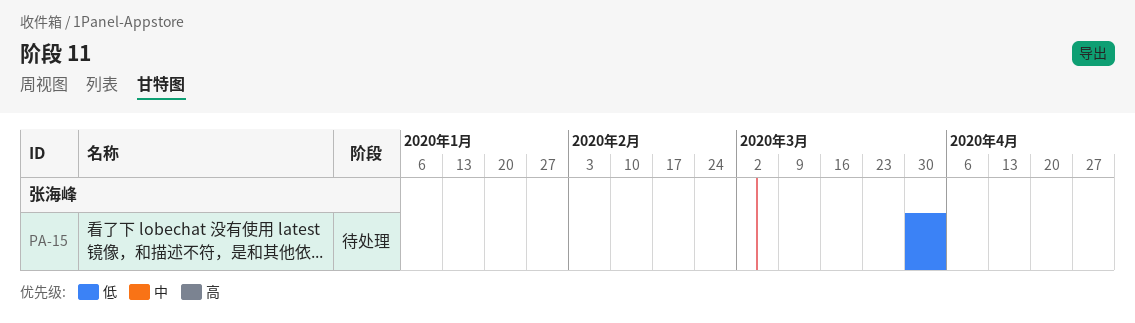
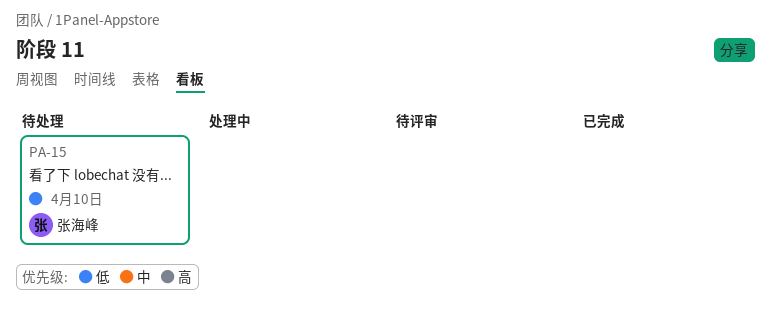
PA-15, due: Apr 3 -> Apr 10

